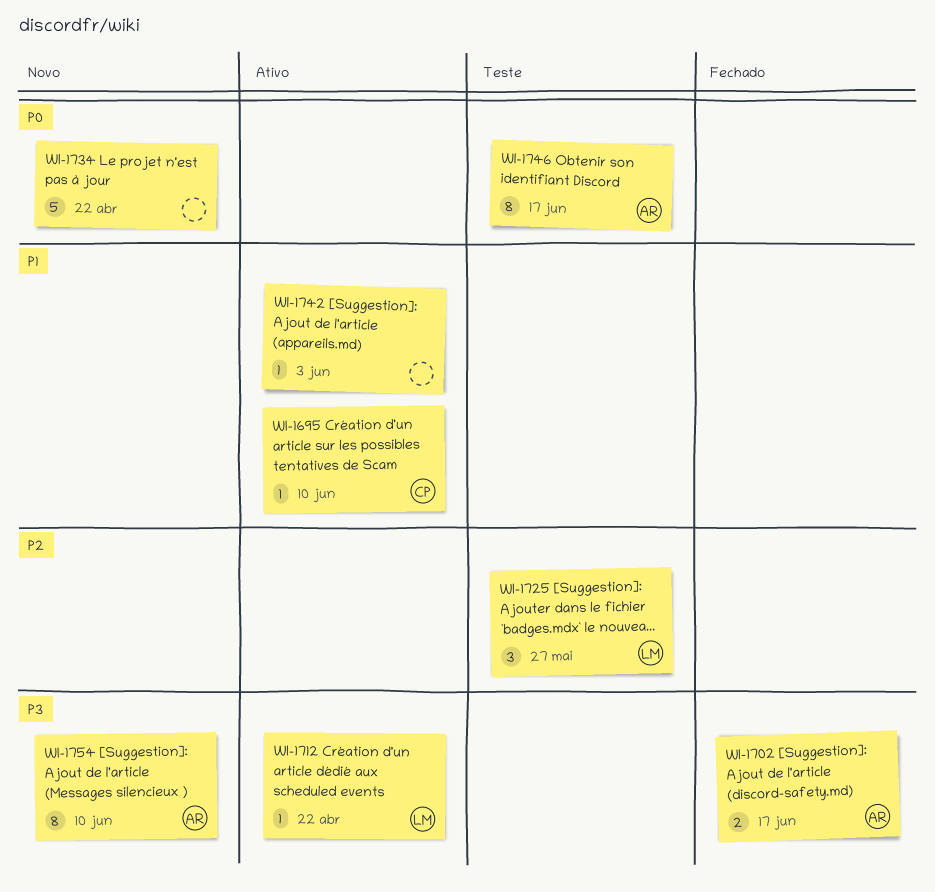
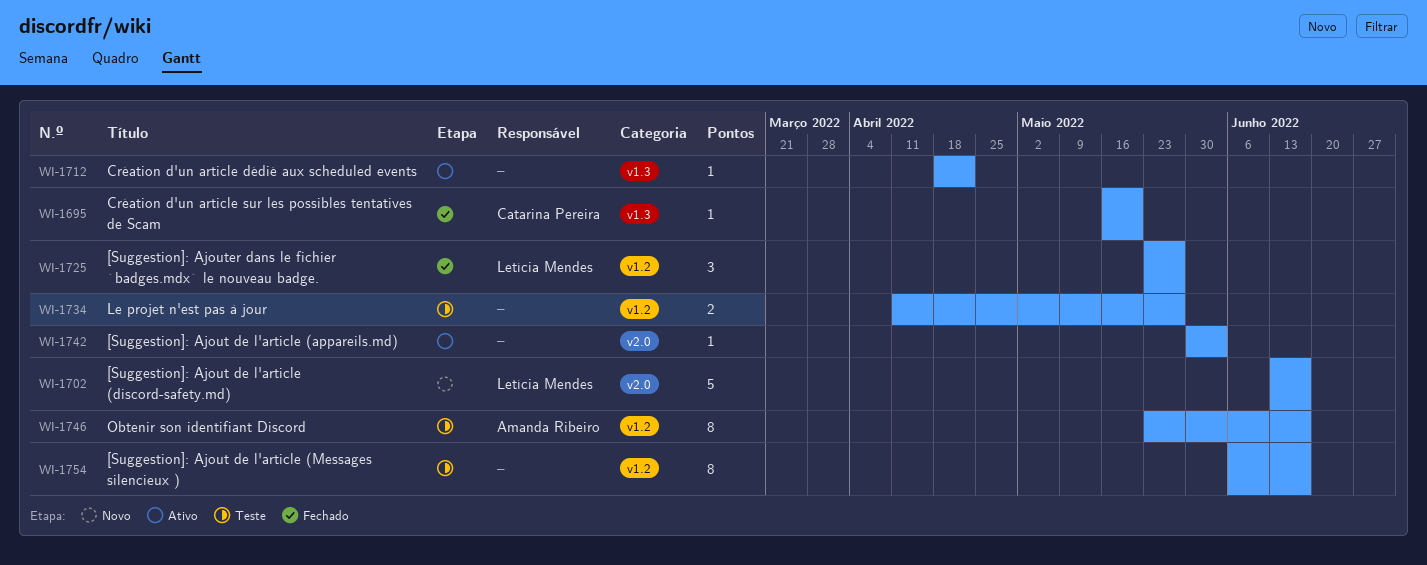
WI-1695, status: Ativo -> Fechado
WI-1695, due: Jun 10 -> May 20
WI-1702, status: Fechado -> Novo
WI-1702, owner: Amanda Ribeiro -> Letícia Mendes
WI-1702, estimate: 2 -> 5
WI-1712, owner: Letícia Mendes -> none
WI-1725, status: Teste -> Fechado
WI-1734, status: Novo -> Teste
WI-1734, estimate: 5 -> 2
WI-1734, due: Apr 22 -> May 27
WI-1754, status: Novo -> Teste
WI-1754, owner: Amanda Ribeiro -> none
WI-1754, due: Jun 10 -> Jun 17

